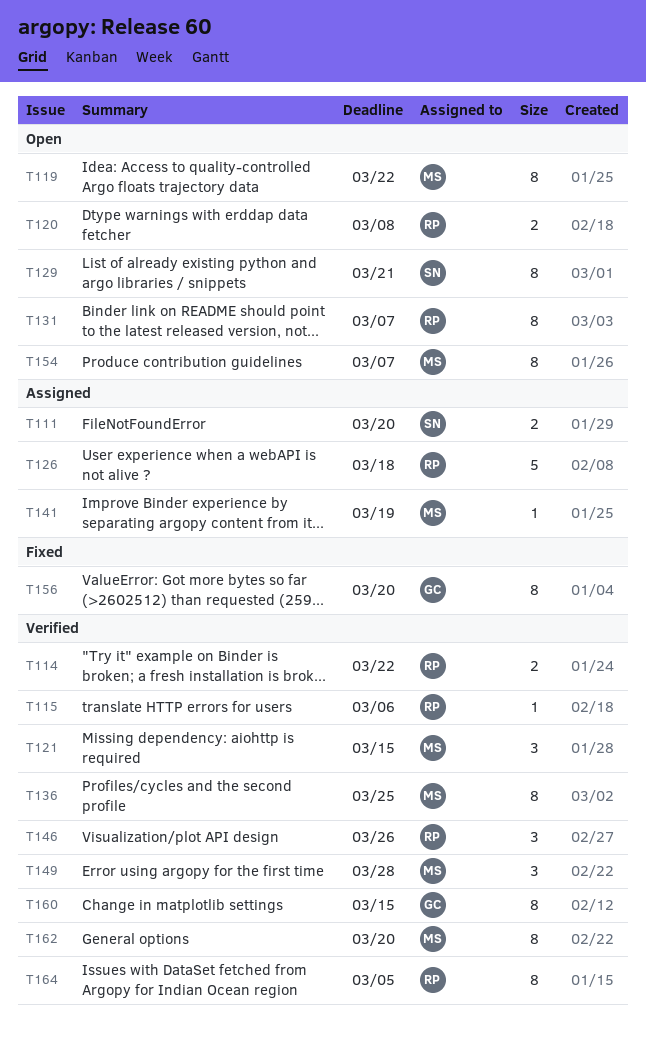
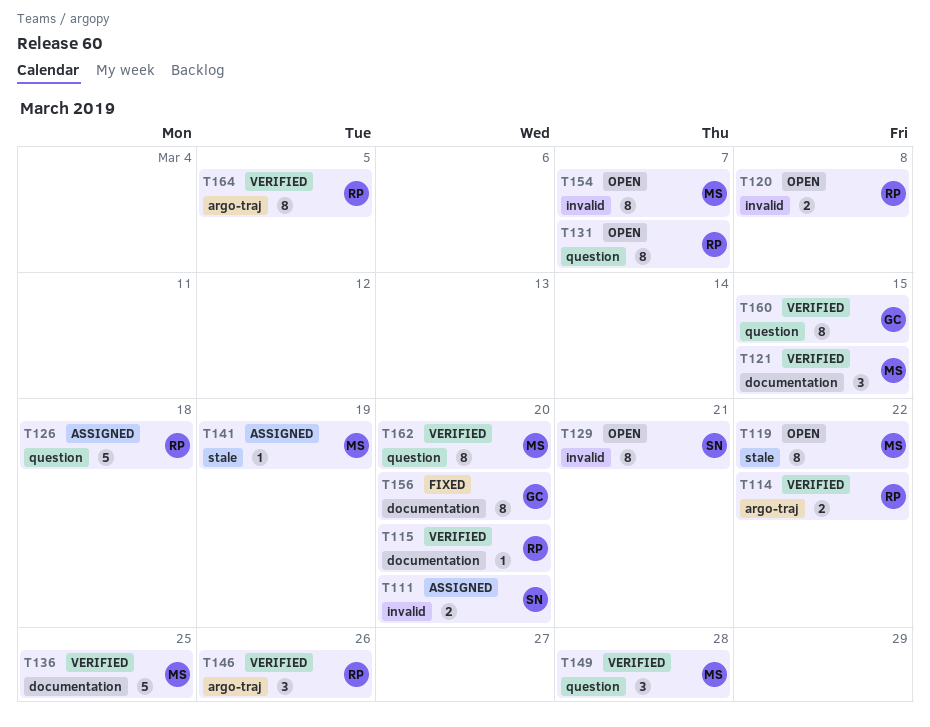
T115, due: Mar 6 -> Mar 20
T136, estimate: 8 -> 5

